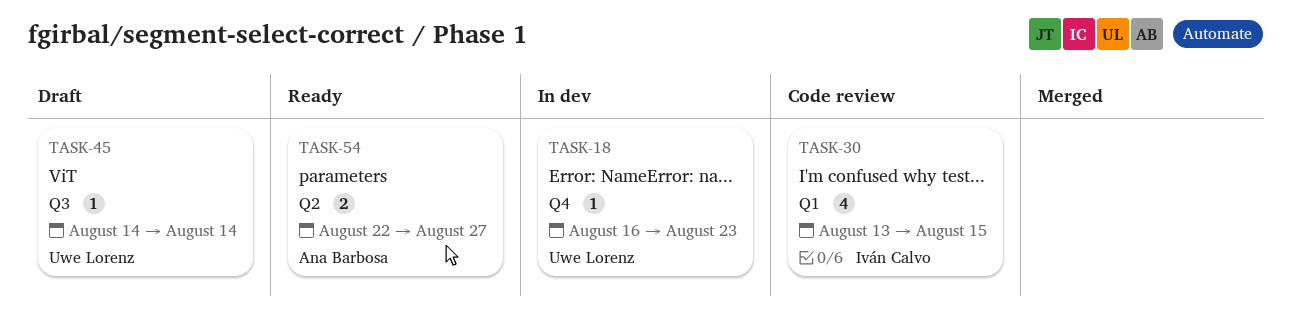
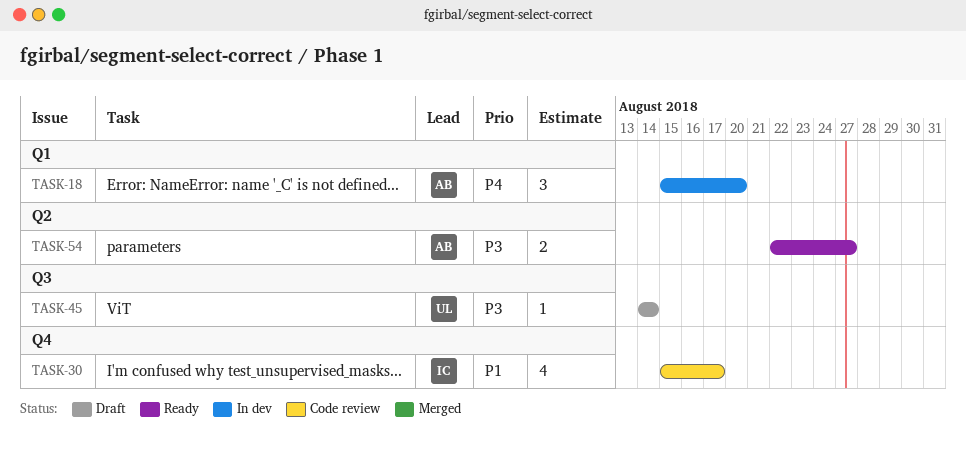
TASK-18, owner: Uwe Lorenz -> Ana Barbosa
TASK-18, label: Q4 -> Q1
TASK-18, estimate: 1 -> 3
TASK-18, start: Aug 16 -> Aug 15
TASK-18, due: Aug 23 -> Aug 20
TASK-30, label: Q1 -> Q4
TASK-30, start: Aug 13 -> Aug 15
TASK-30, due: Aug 15 -> Aug 17

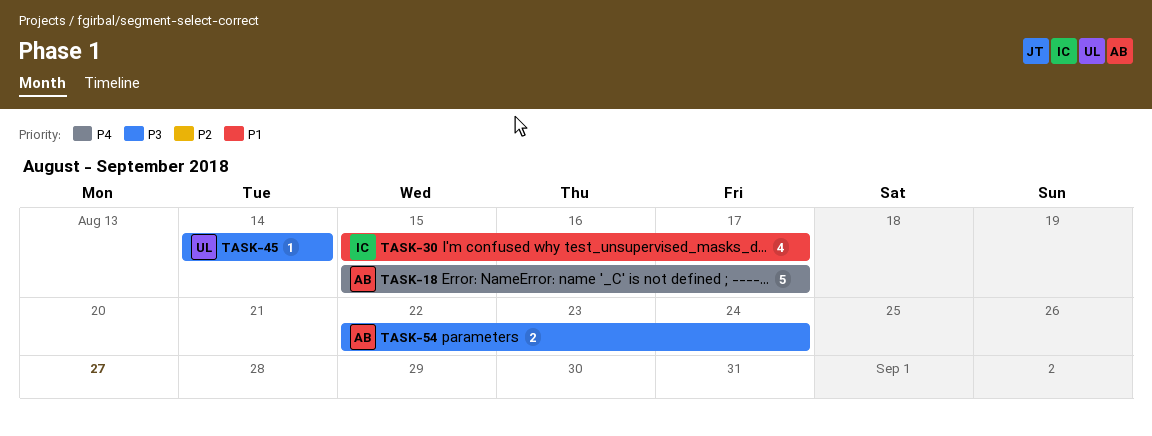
TASK-18, estimate: 3 -> 5
TASK-18, due: Aug 20 -> Aug 17
TASK-54, due: Aug 27 -> Aug 24

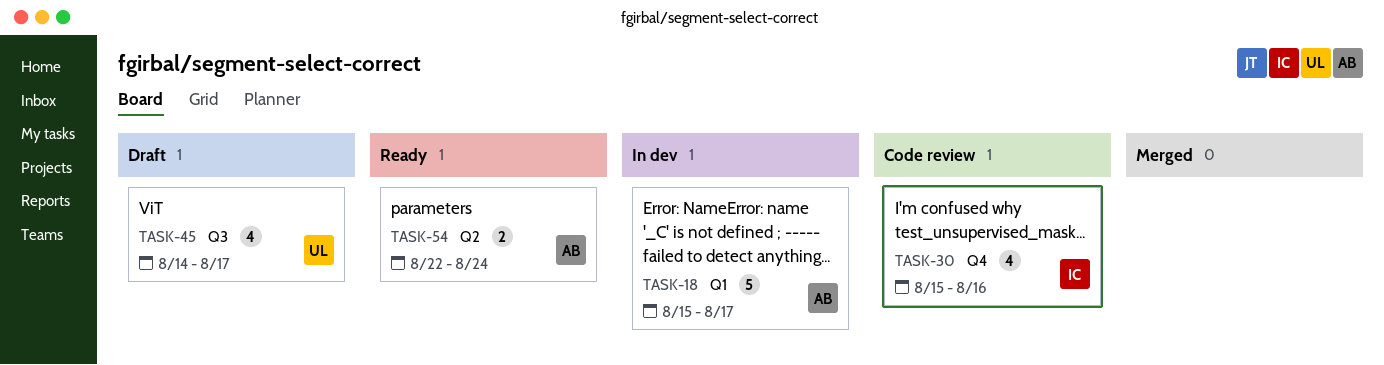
TASK-30, due: Aug 17 -> Aug 16
TASK-45, estimate: 1 -> 4
TASK-45, due: Aug 14 -> Aug 17

